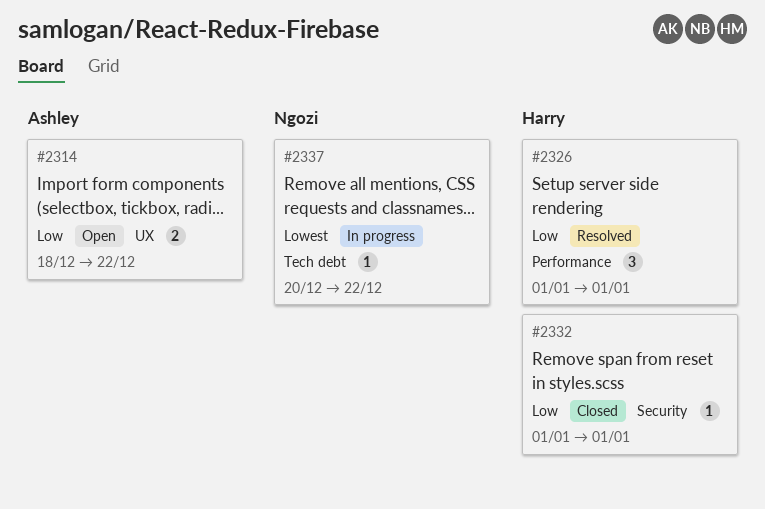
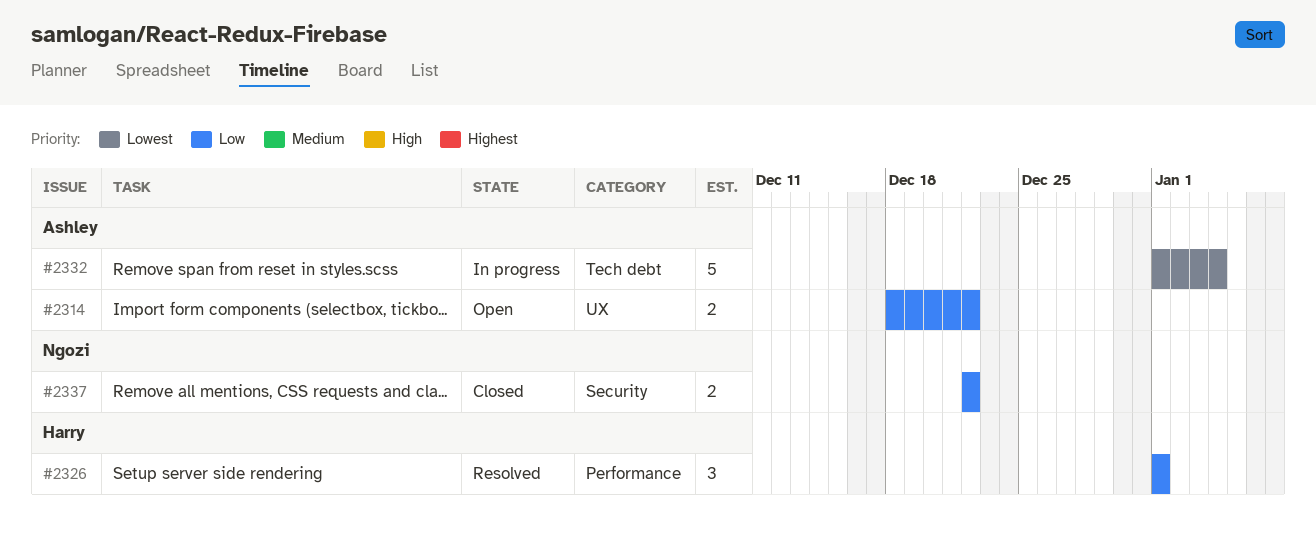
#2332, status: Closed -> In progress
#2332, owner: Harry -> Ashley
#2332, priority: Low -> Lowest
#2332, label: Security -> Tech debt
#2332, estimate: 1 -> 5
#2332, due: Jan 1 -> Jan 4
#2337, status: In progress -> Closed
#2337, priority: Lowest -> Low
#2337, label: Tech debt -> Security
#2337, estimate: 1 -> 2
#2337, start: Dec 20 -> Dec 22

